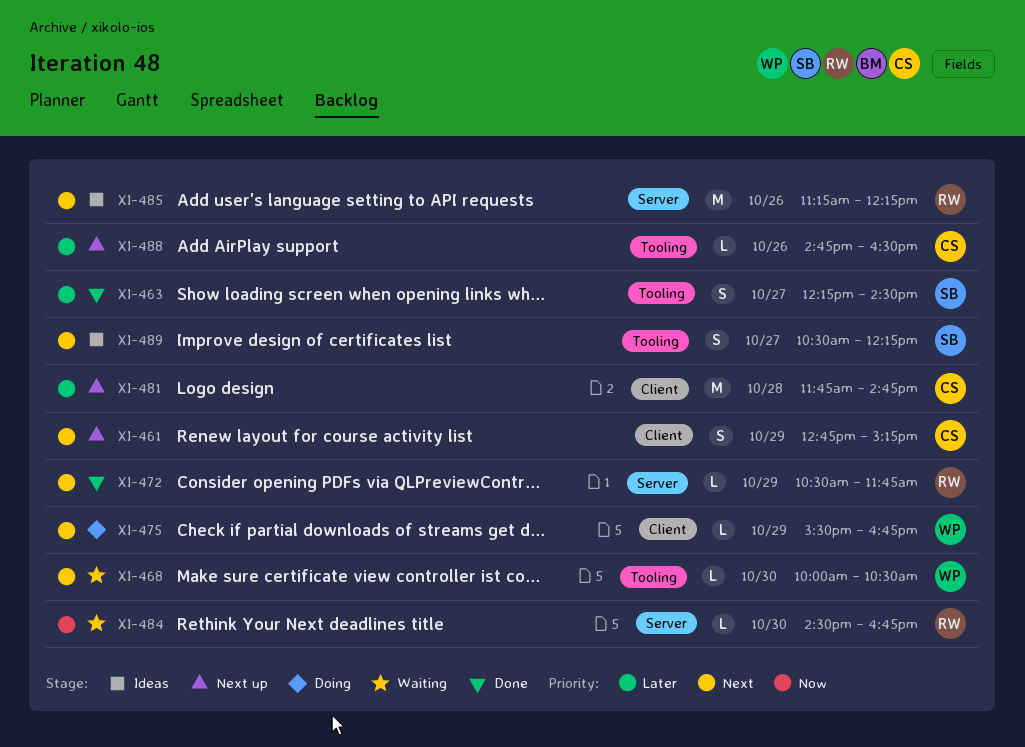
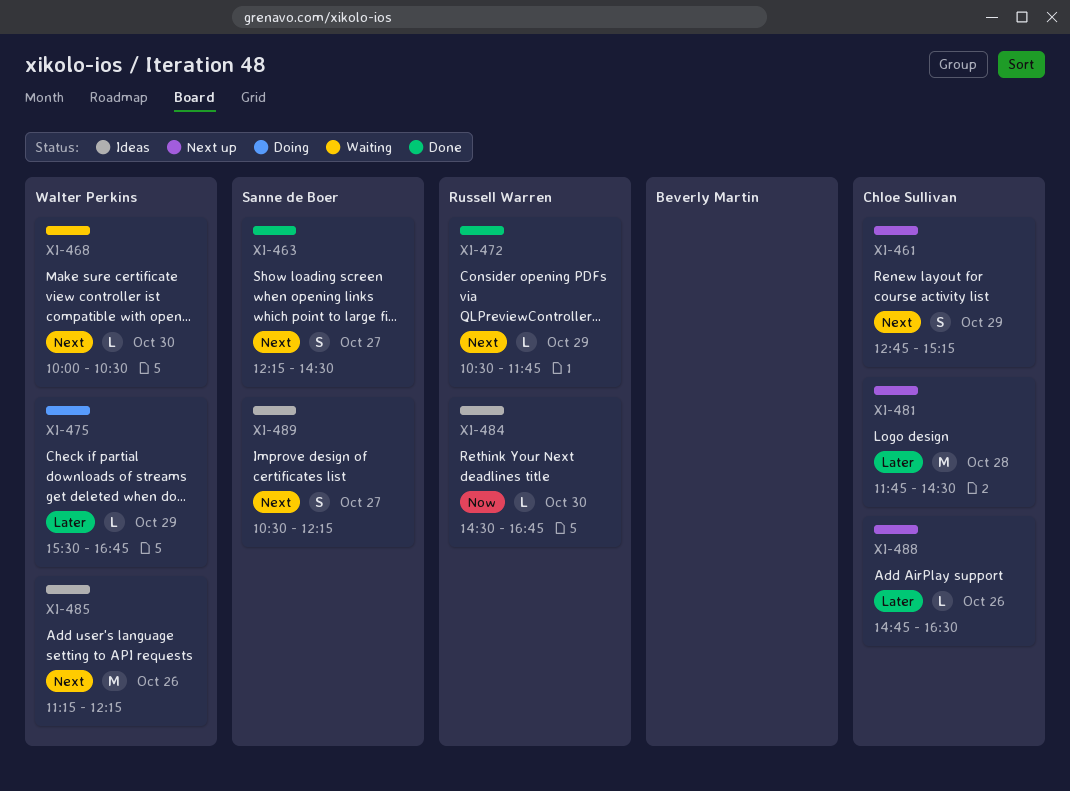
XI-463, priority: Later -> Next
XI-475, priority: Next -> Later
XI-481, ends: 14:45 -> 14:30
XI-484, status: Waiting -> Ideas
XI-485, owner: Russell Warren -> Walter Perkins

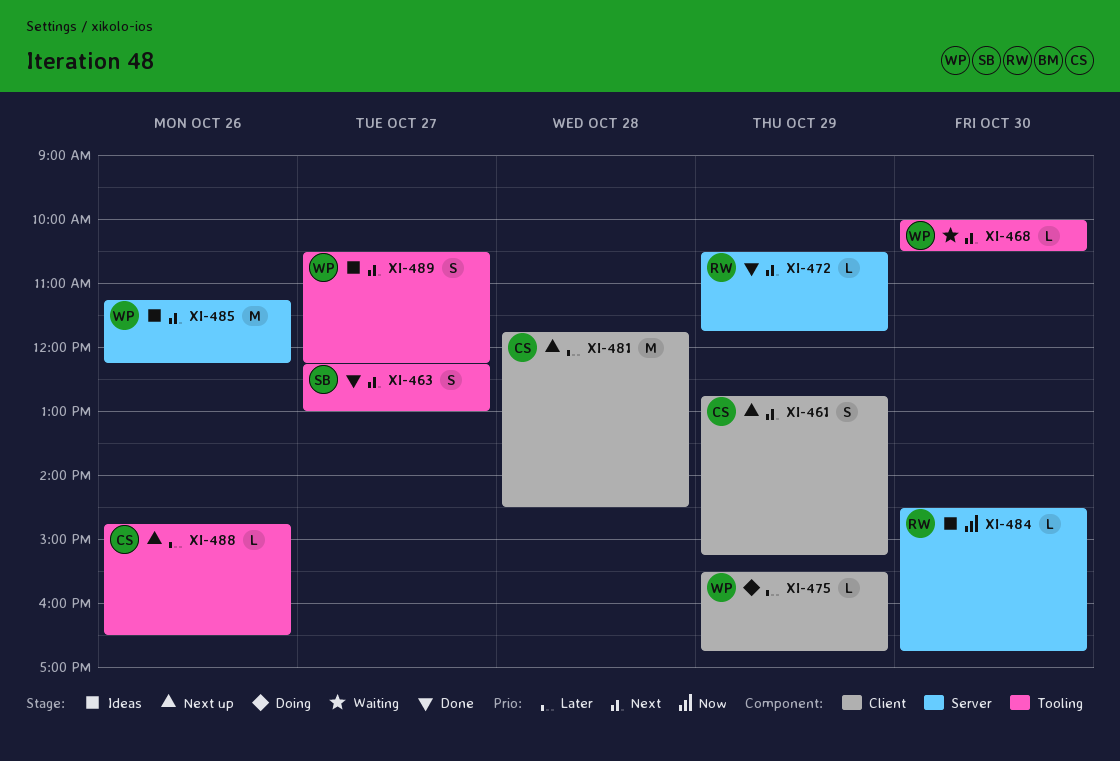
XI-463, ends: 14:30 -> 13:00
XI-489, owner: Sanne de Boer -> Walter Perkins

